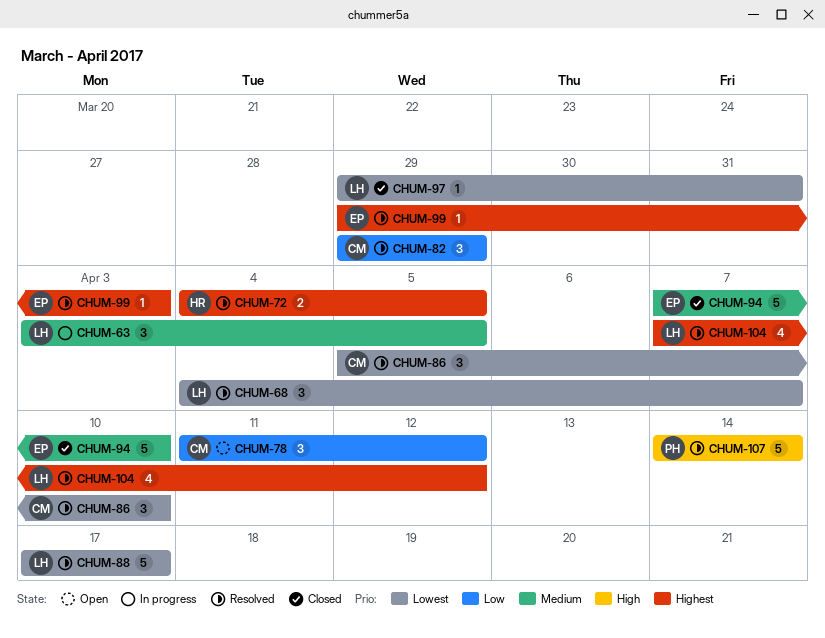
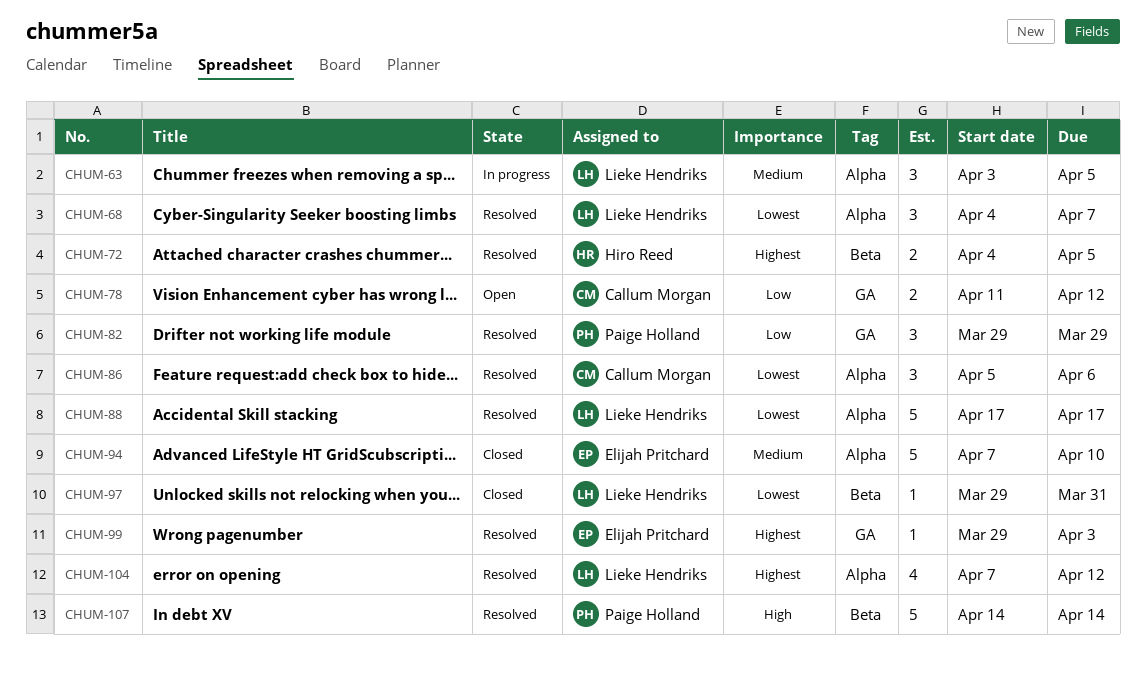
CHUM-78, estimate: 3 -> 2
CHUM-82, owner: Callum Morgan -> Paige Holland
CHUM-86, due: Apr 10 -> Apr 6

